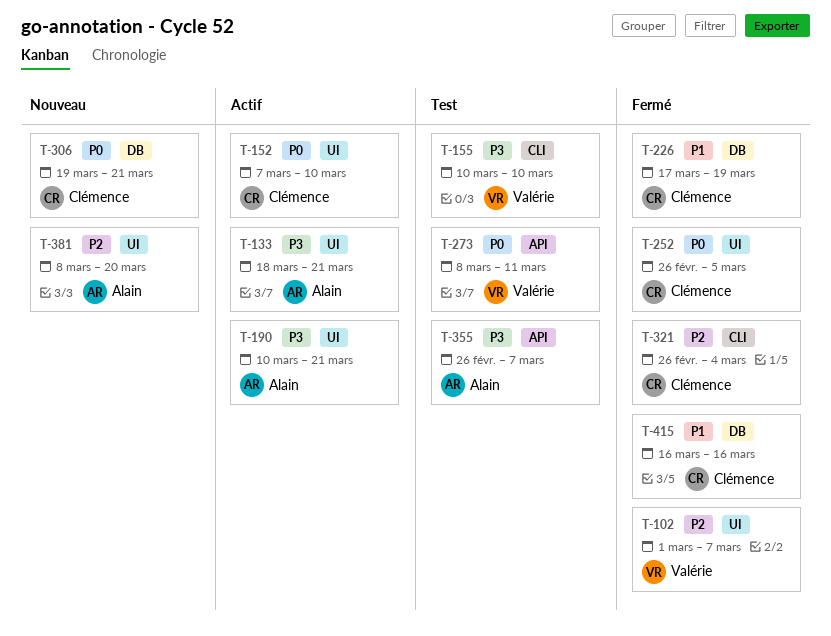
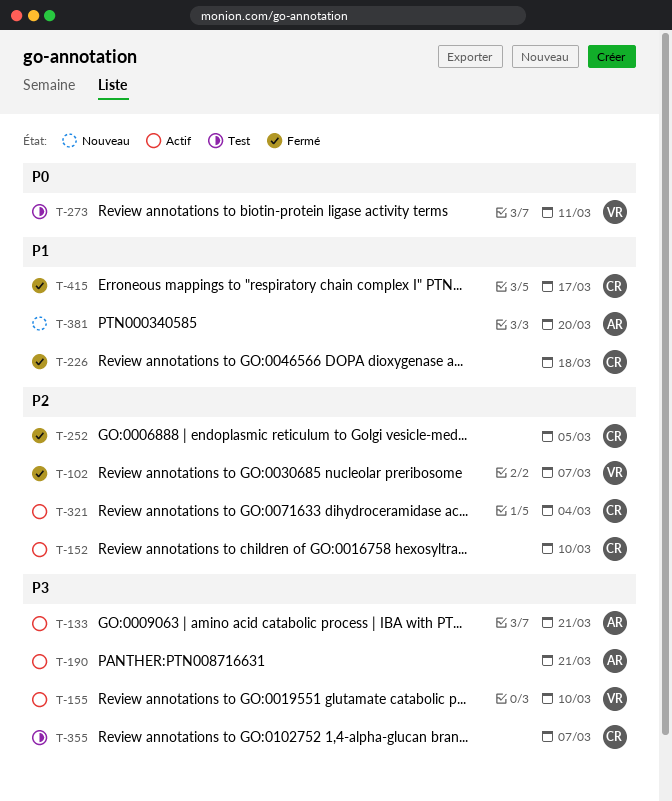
T-152, priority: P0 -> P2
T-155, status: Test -> Actif
T-226, due: Mar 19 -> Mar 18
T-252, priority: P0 -> P2
T-306: present -> none
T-321, status: Fermé -> Actif
T-355, owner: Alain -> Clémence
T-381, priority: P2 -> P1
T-415, due: Mar 16 -> Mar 17

